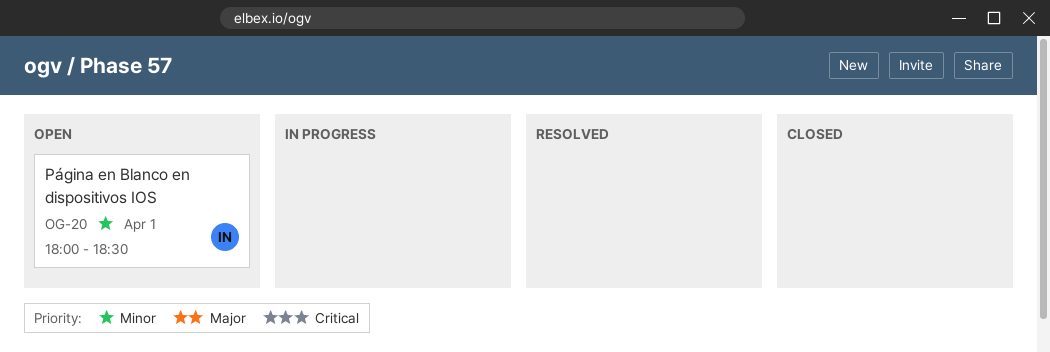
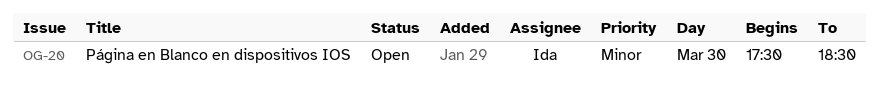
OG-20, day: Apr 1 -> Mar 30
OG-20, begins: 18:00 -> 17:30

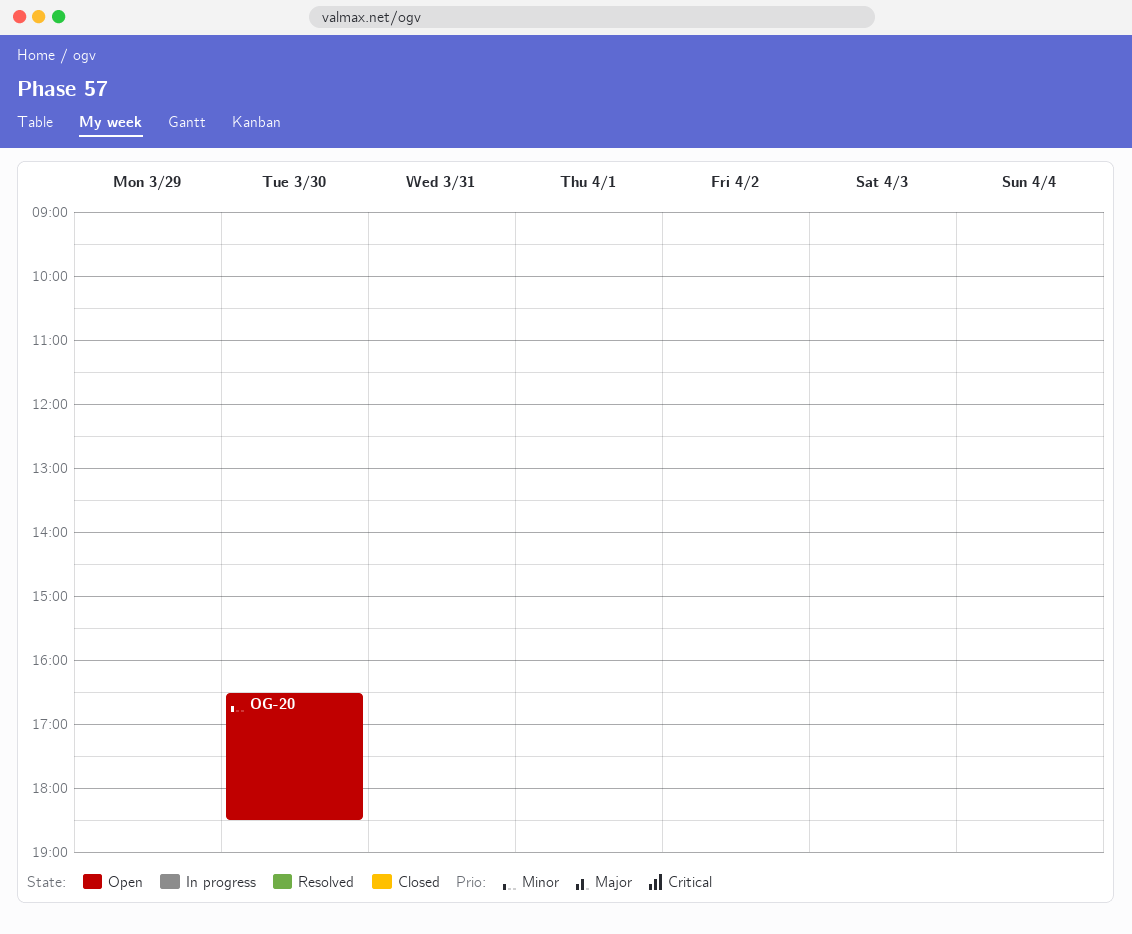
OG-20, begins: 17:30 -> 16:30

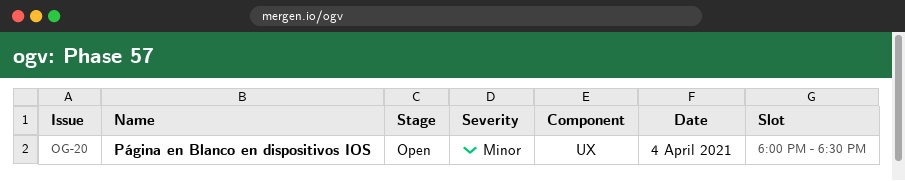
OG-20, day: Mar 30 -> Apr 4
OG-20, begins: 16:30 -> 18:00

